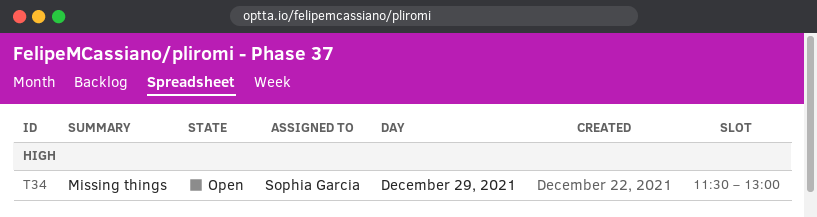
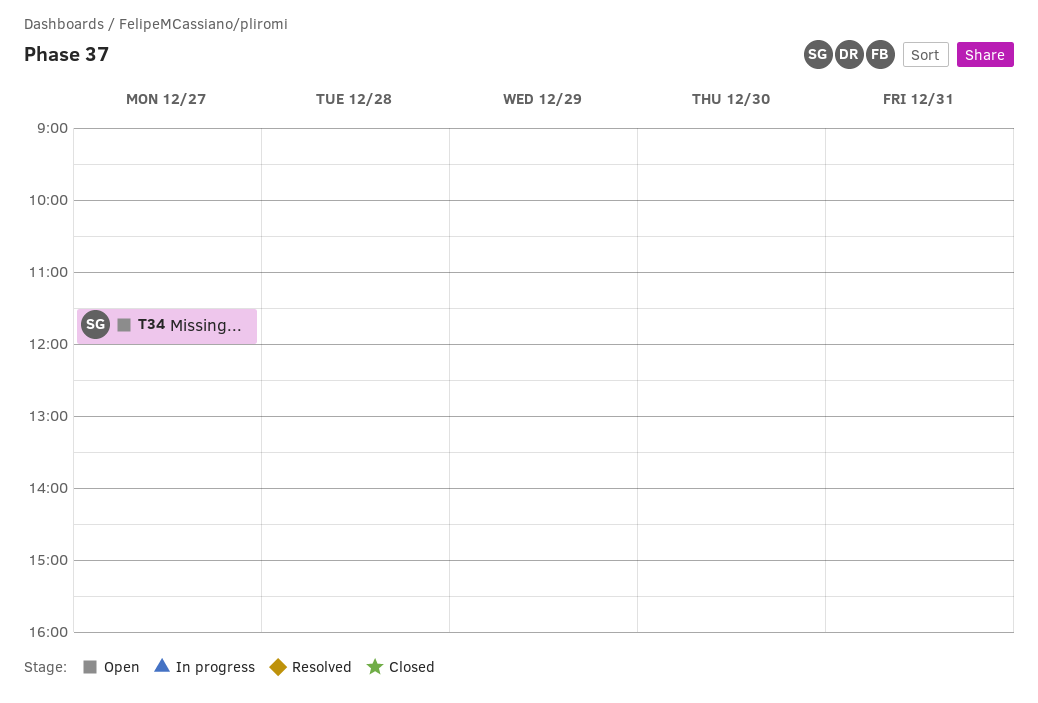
T34, day: Dec 29 -> Dec 27
T34, ends: 13:00 -> 12:00

